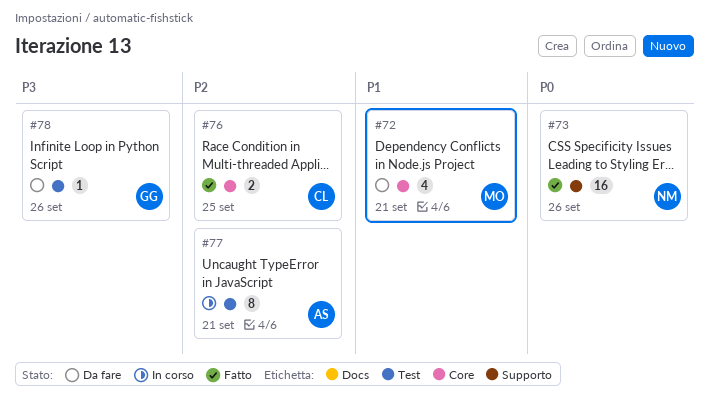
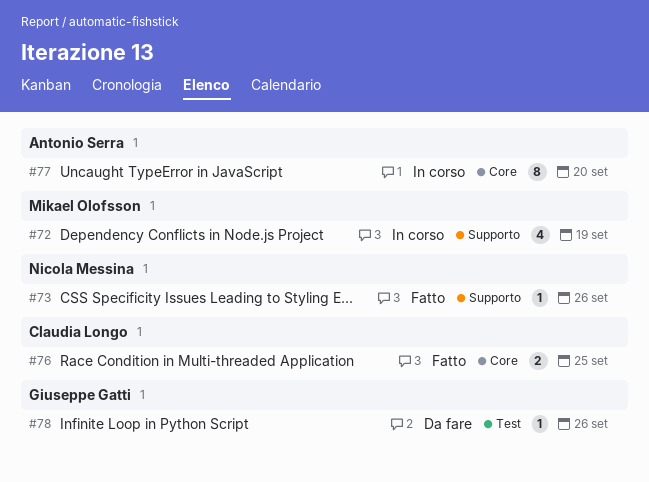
#72, status: Da fare -> In corso
#72, label: Core -> Supporto
#72, due: Sep 21 -> Sep 19
#73, estimate: 16 -> 1
#77, label: Test -> Core
#77, due: Sep 21 -> Sep 20

